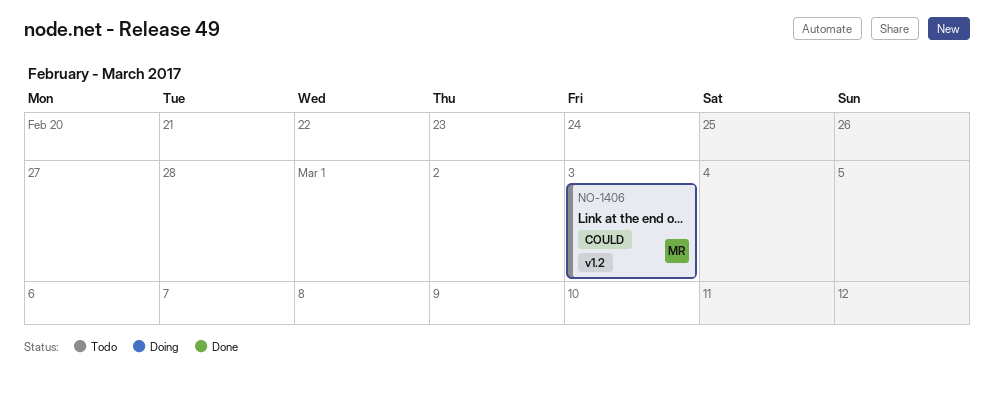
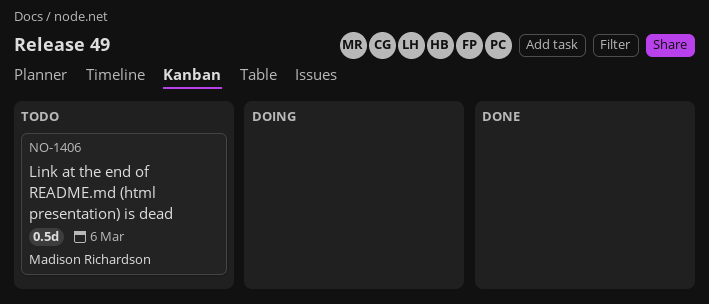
NO-1406, due: Mar 3 -> Mar 6

